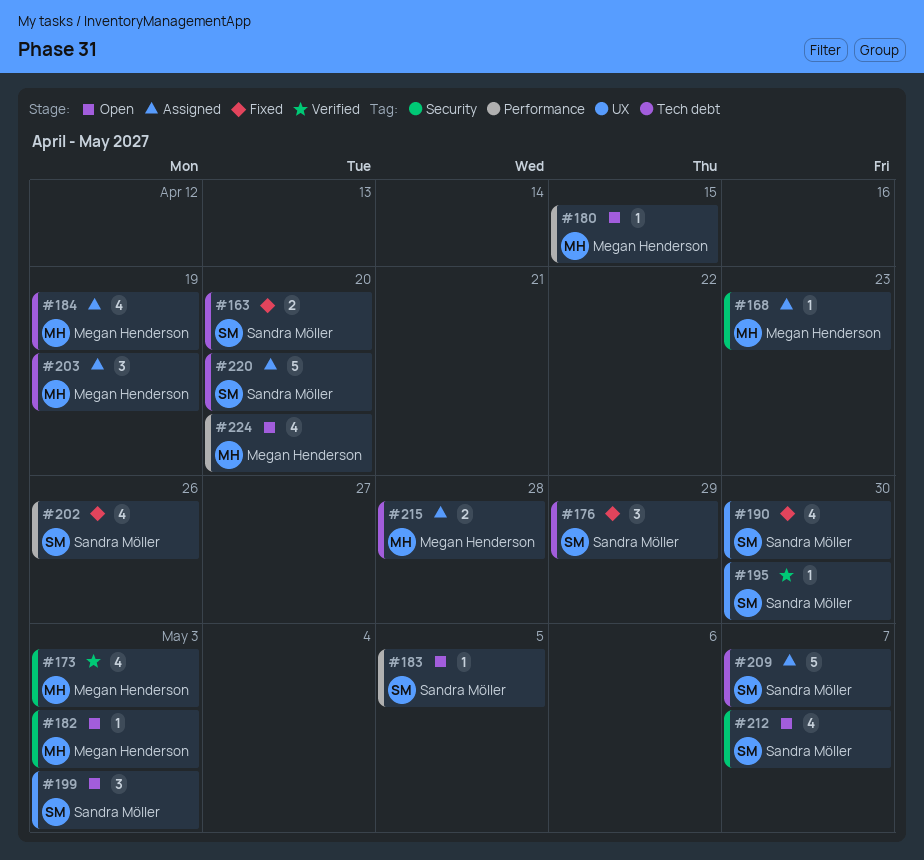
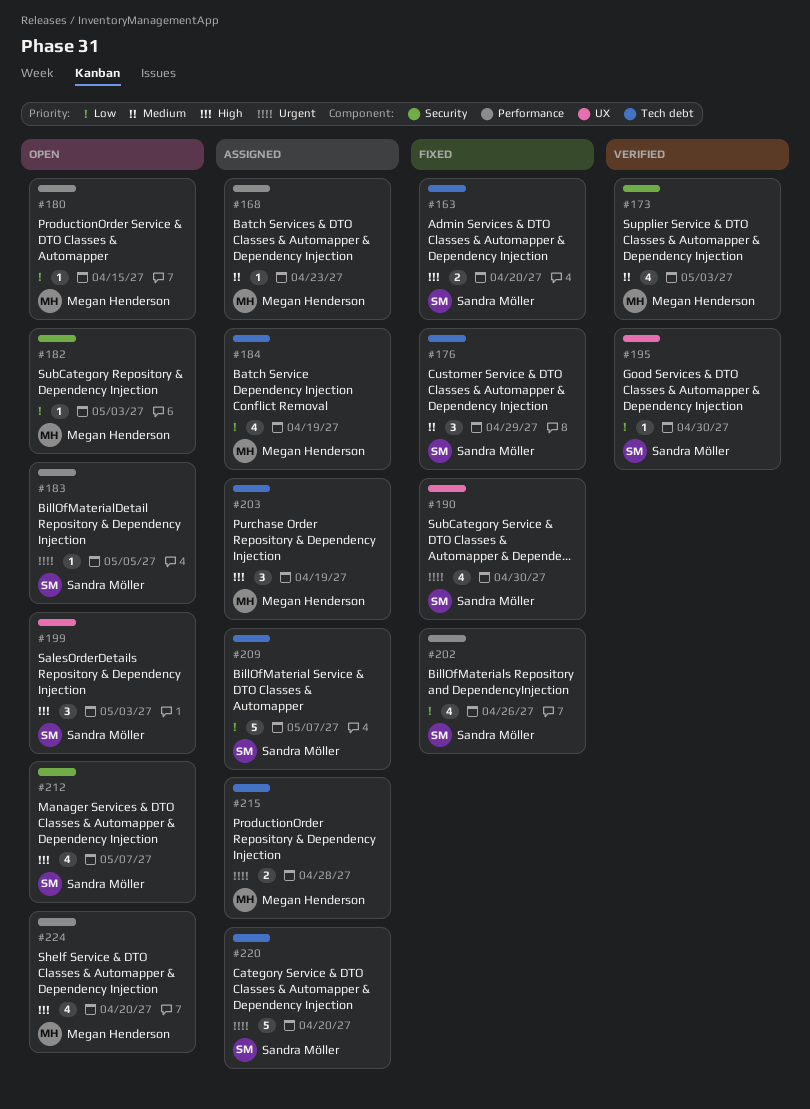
#168, label: Security -> Performance

